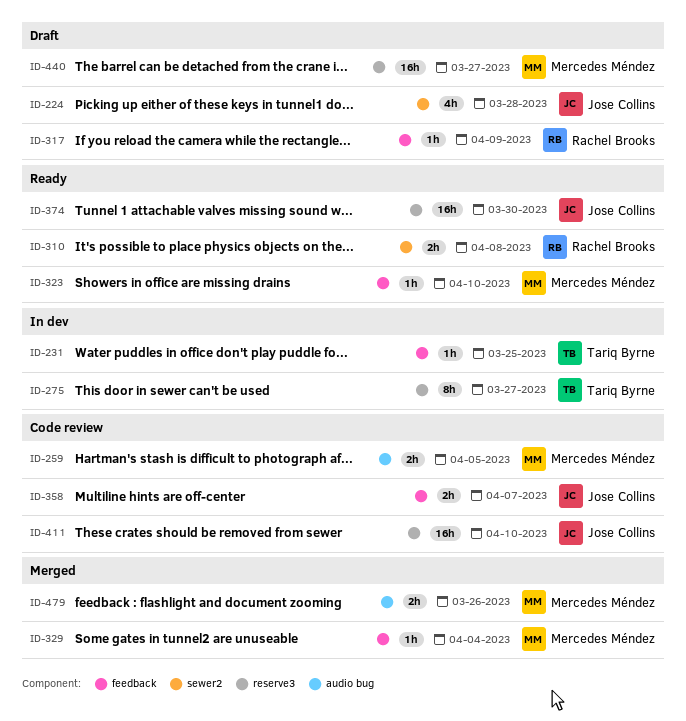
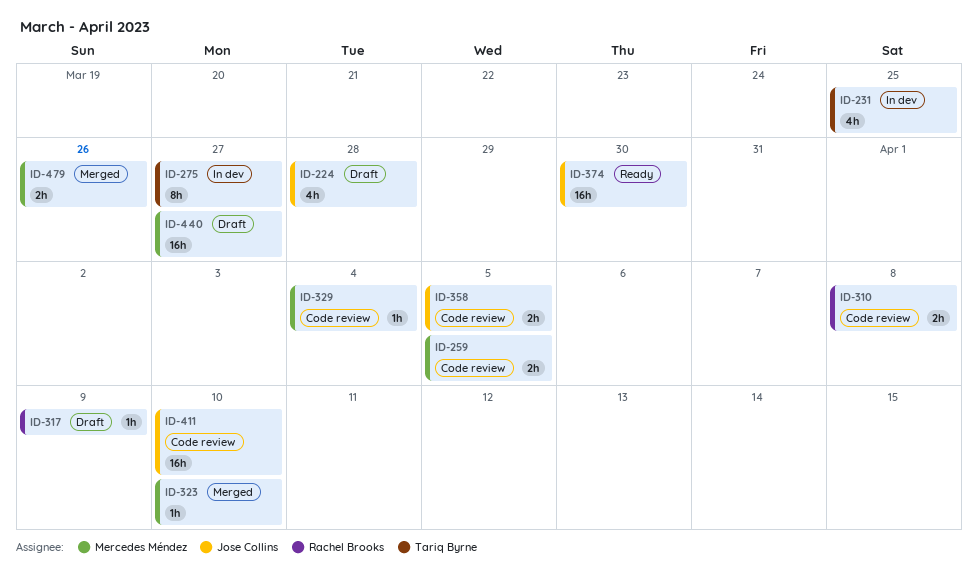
ID-231, estimate: 1h -> 4h
ID-310, status: Ready -> Code review
ID-323, status: Ready -> Merged
ID-329, status: Merged -> Code review
ID-358, due: Apr 7 -> Apr 5

